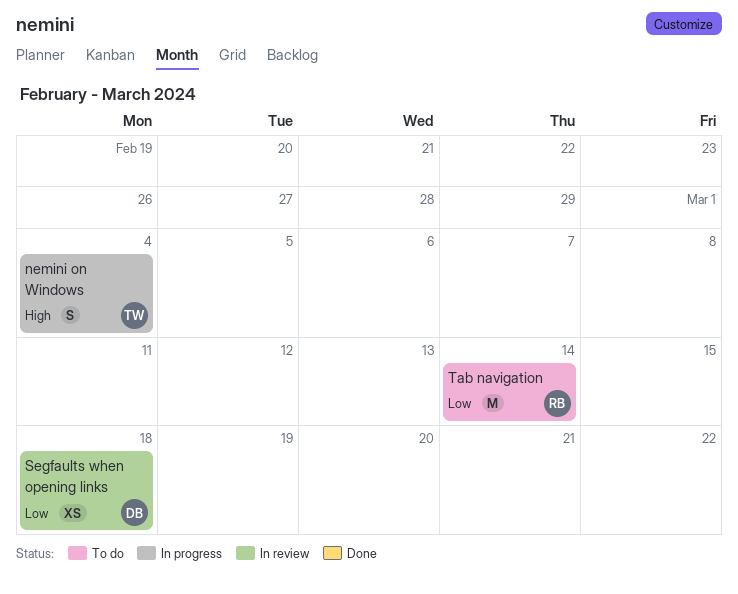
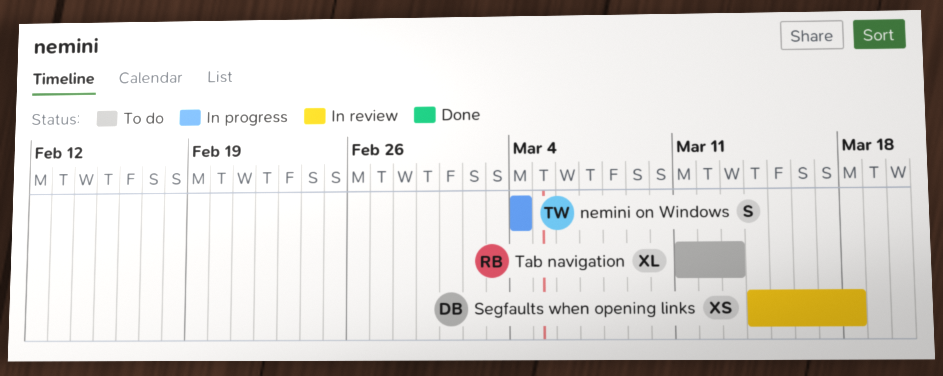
Tab navigation, estimate: M -> XL
Tab navigation, due: Mar 14 -> Mar 13

